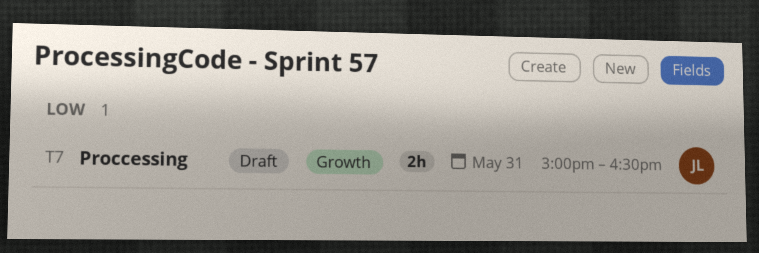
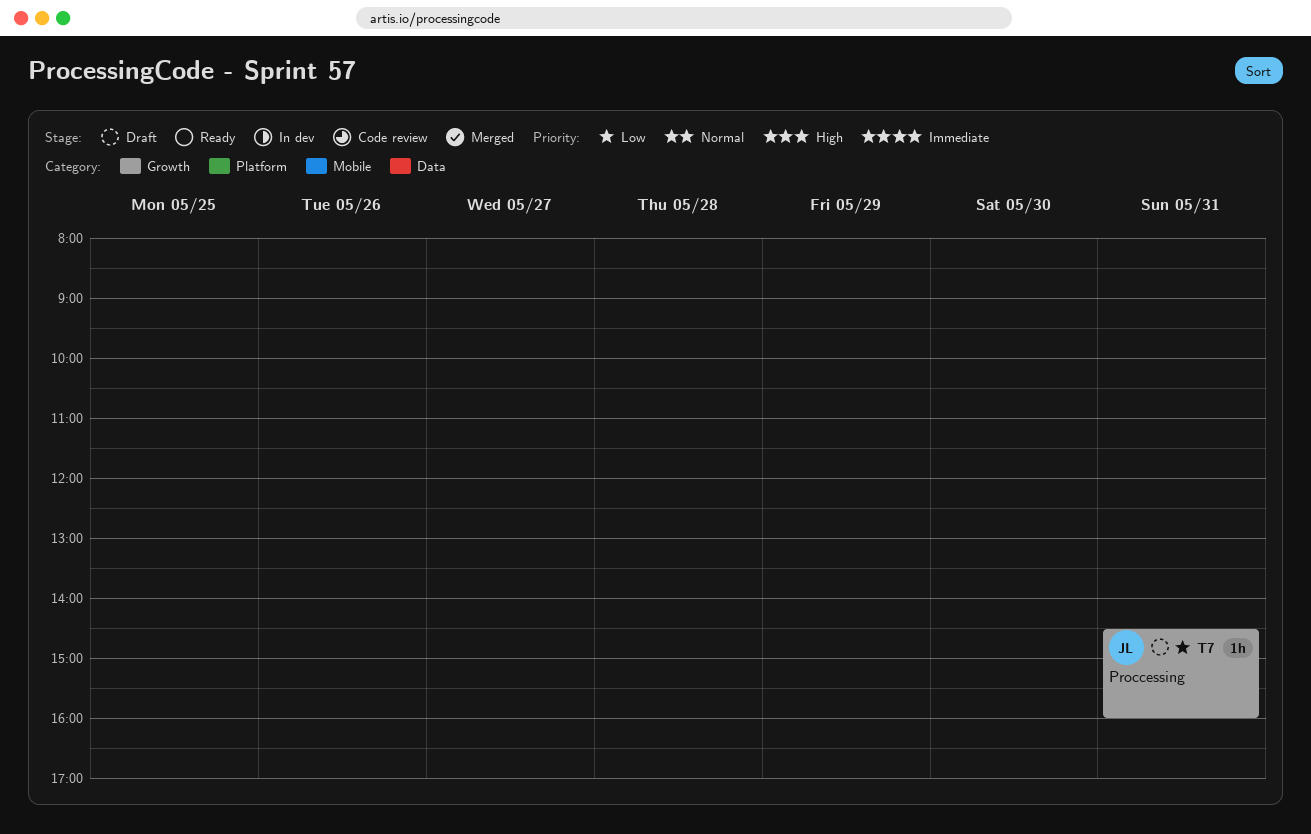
T7, estimate: 2h -> 1h
T7, begins: 15:00 -> 14:30
T7, ends: 16:30 -> 16:00

